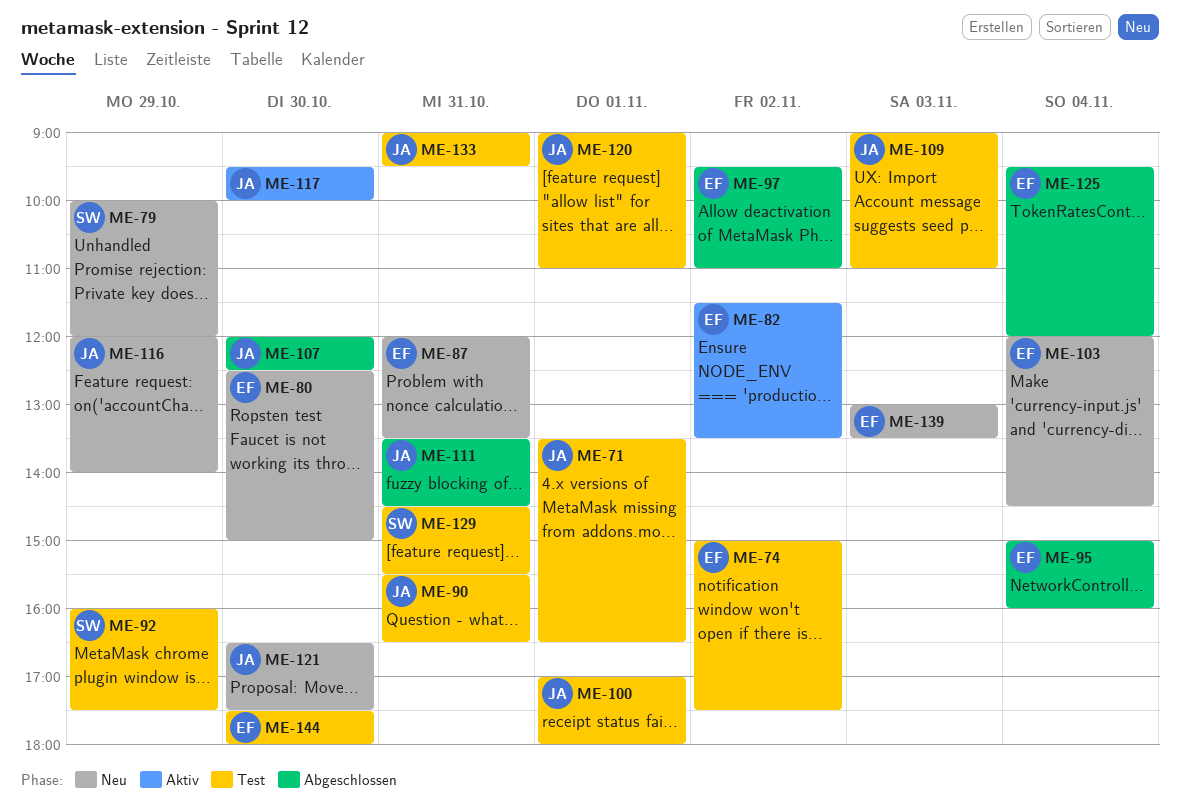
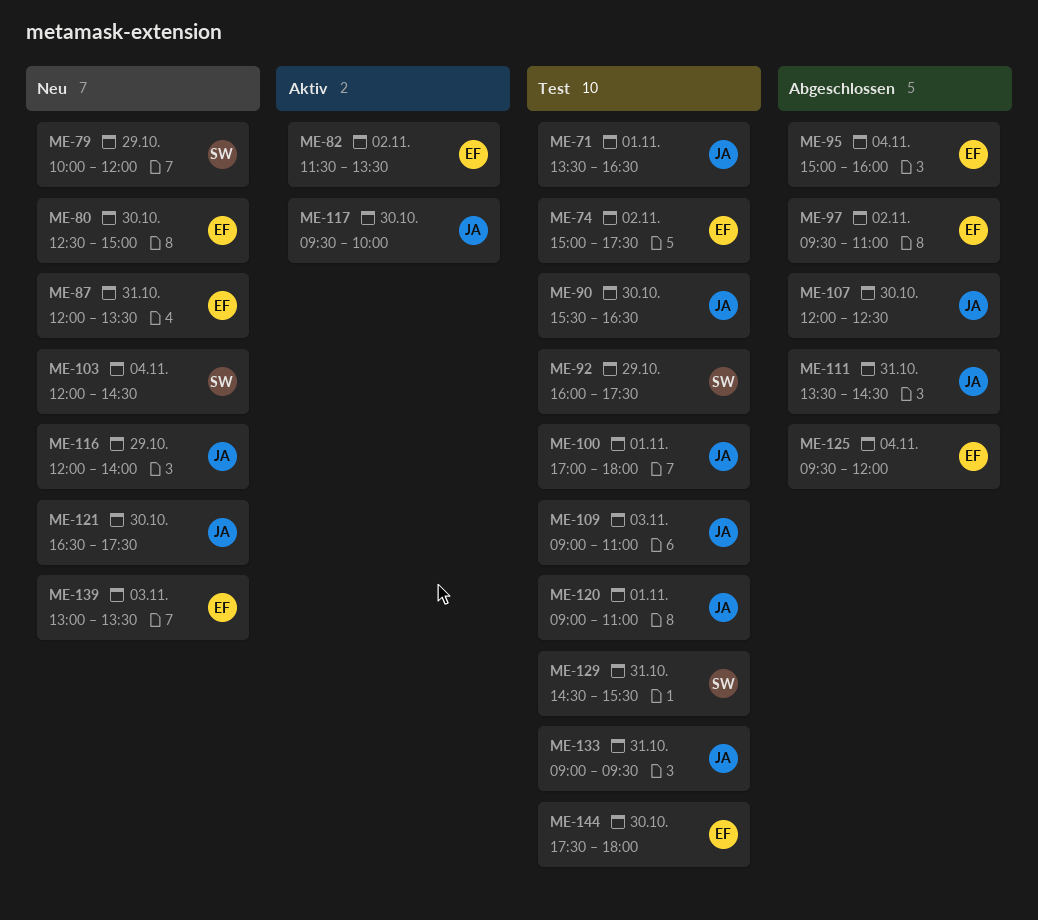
ME-90, day: Oct 31 -> Oct 30
ME-103, owner: EF -> SW

